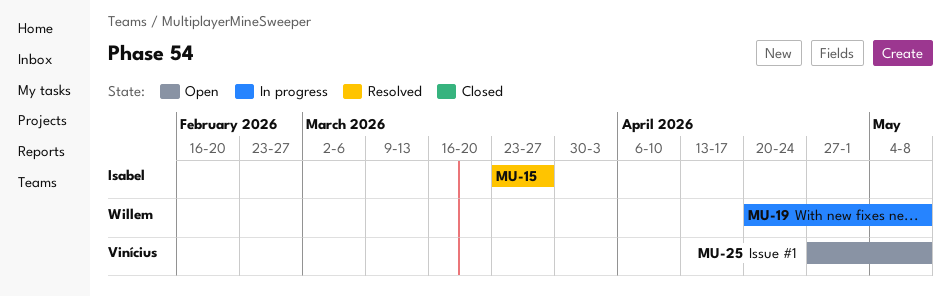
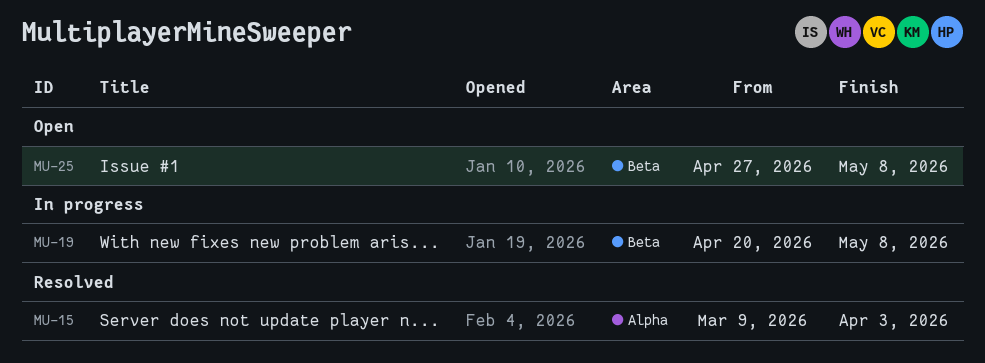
MU-15, start: Mar 23 -> Mar 9
MU-15, due: Mar 27 -> Apr 3

